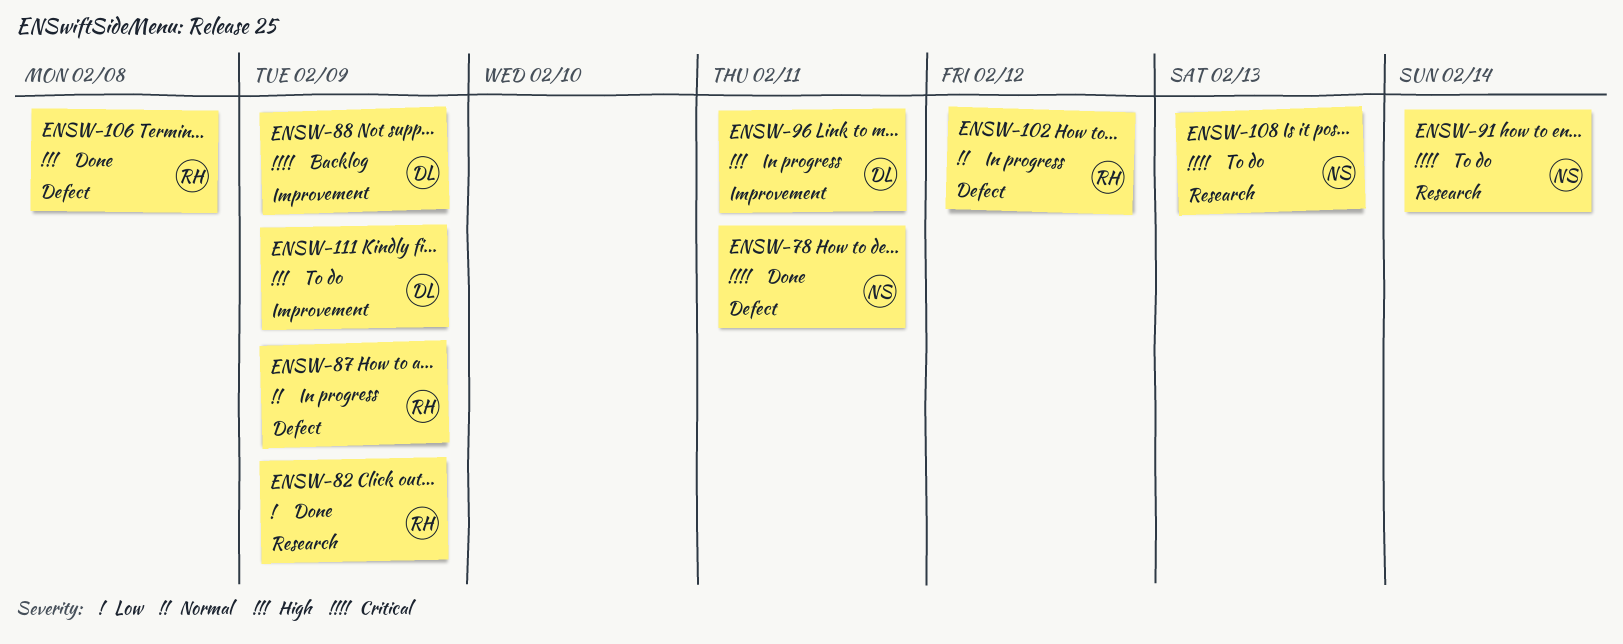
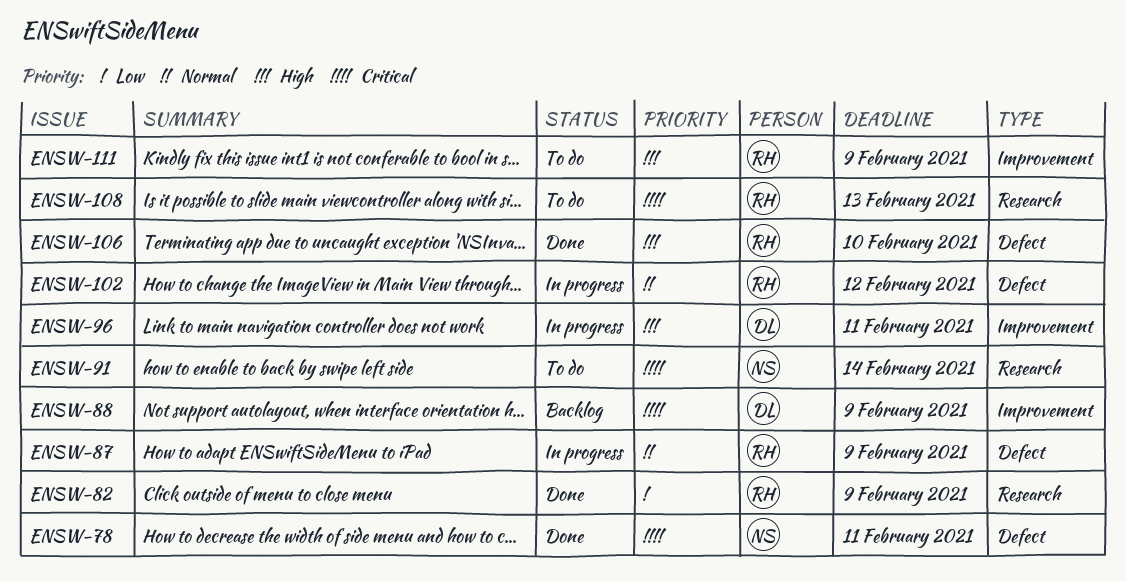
ENSW-106, due: Feb 8 -> Feb 10
ENSW-108, owner: NS -> RH
ENSW-111, owner: DL -> RH

